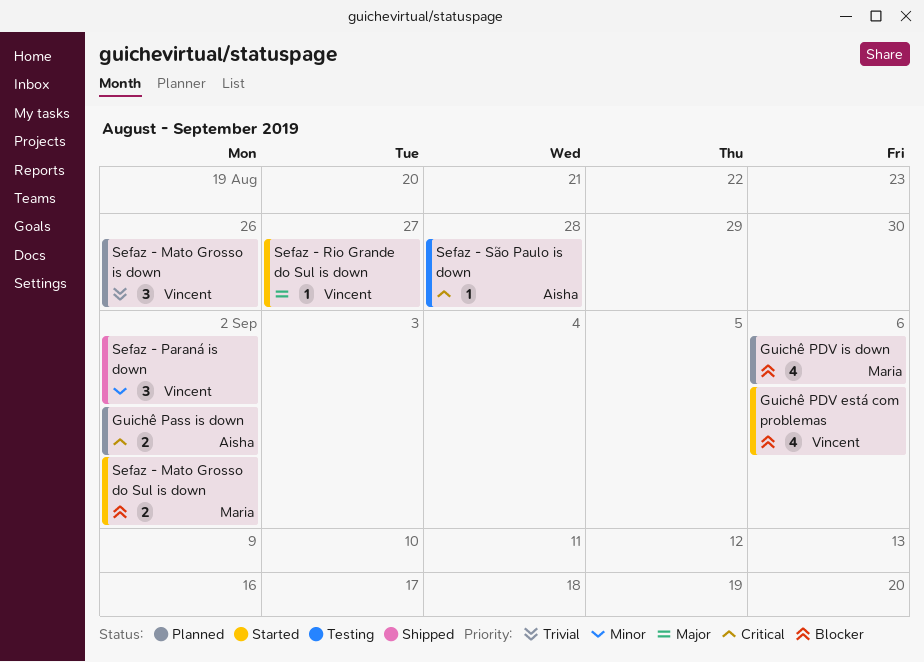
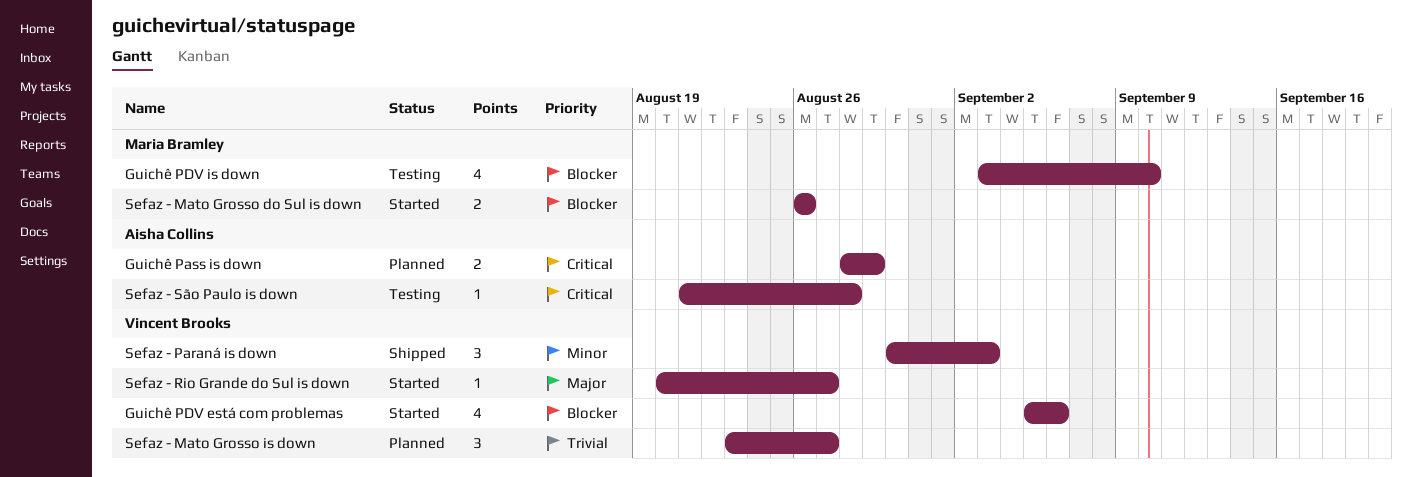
Guichê Pass is down, due: Sep 2 -> Aug 29
Guichê PDV is down, status: Planned -> Testing
Guichê PDV is down, due: Sep 6 -> Sep 10
Sefaz - Mato Grosso do Sul is down, due: Sep 2 -> Aug 26
Sefaz - Mato Grosso is down, due: Aug 26 -> Aug 27
Sefaz - Paraná is down, due: Sep 2 -> Sep 3

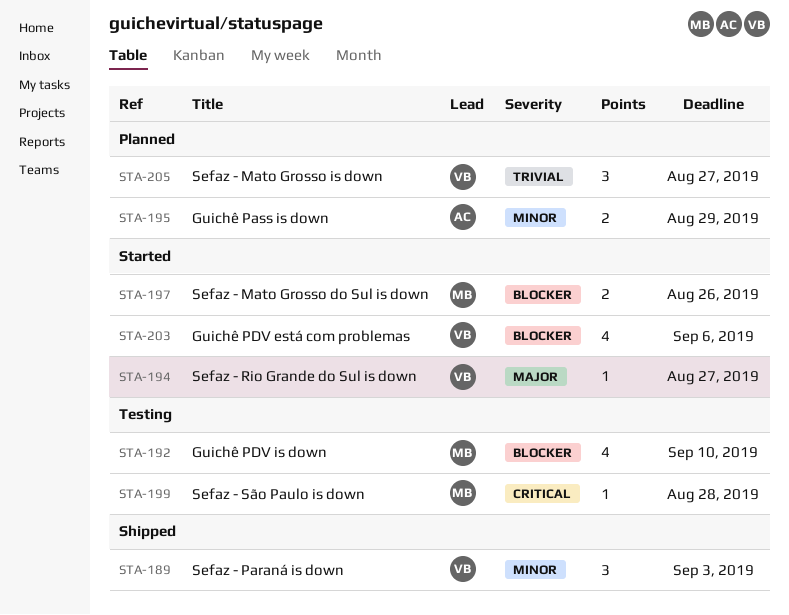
Guichê Pass is down, priority: Critical -> Minor
Sefaz - São Paulo is down, owner: Aisha Collins -> Maria Bramley

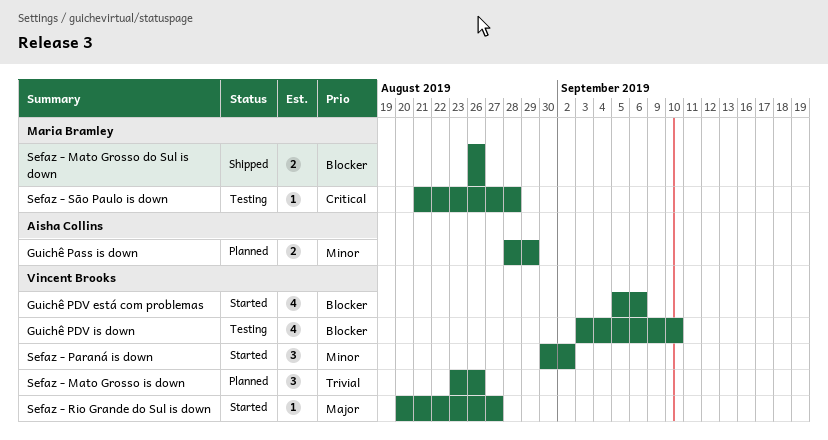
Guichê PDV is down, owner: Maria Bramley -> Vincent Brooks
Sefaz - Mato Grosso do Sul is down, status: Started -> Shipped
Sefaz - Mato Grosso is down, due: Aug 27 -> Aug 26
Sefaz - Paraná is down, status: Shipped -> Started
Sefaz - Paraná is down, due: Sep 3 -> Sep 2

